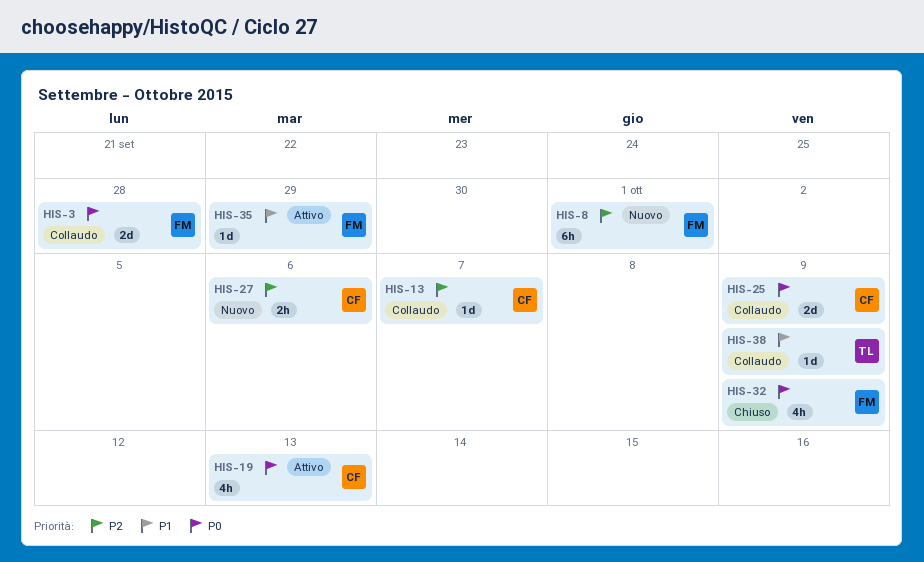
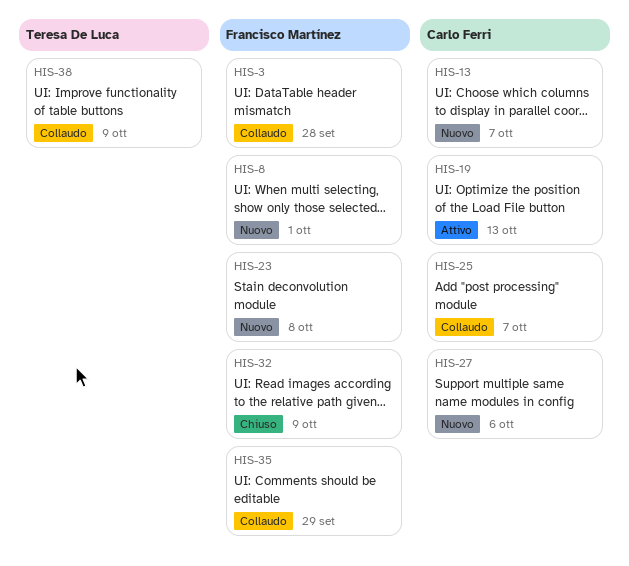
HIS-13, status: Collaudo -> Nuovo
HIS-23: none -> present
HIS-25, due: Oct 9 -> Oct 7
HIS-35, status: Attivo -> Collaudo

